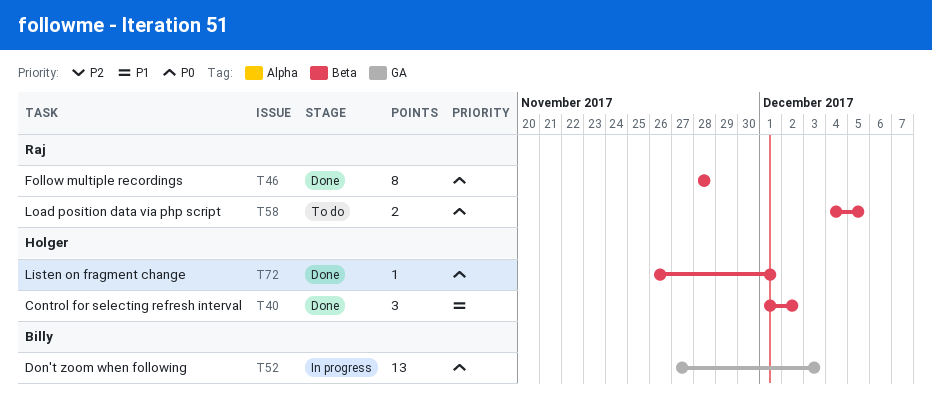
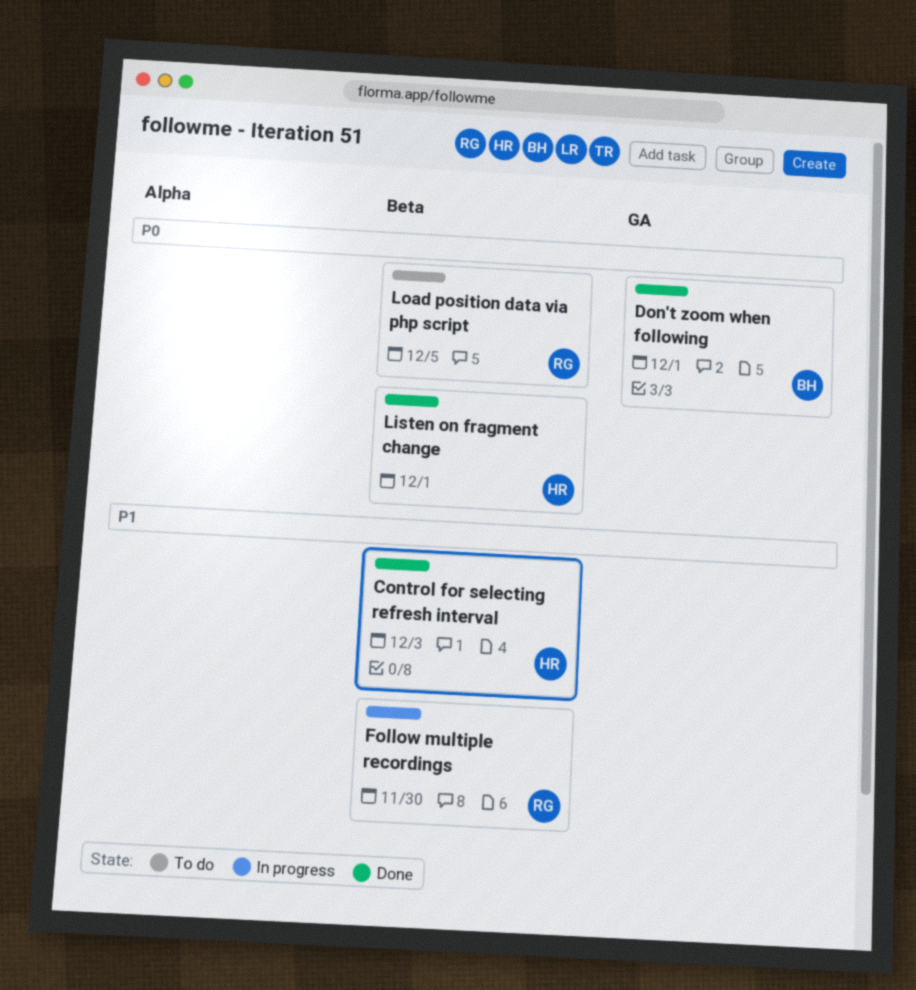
Control for selecting refresh interval, due: Dec 2 -> Dec 3
Don't zoom when following, status: In progress -> Done
Don't zoom when following, due: Dec 3 -> Dec 1
Follow multiple recordings, status: Done -> In progress
Follow multiple recordings, priority: P0 -> P1
Follow multiple recordings, due: Nov 28 -> Nov 30

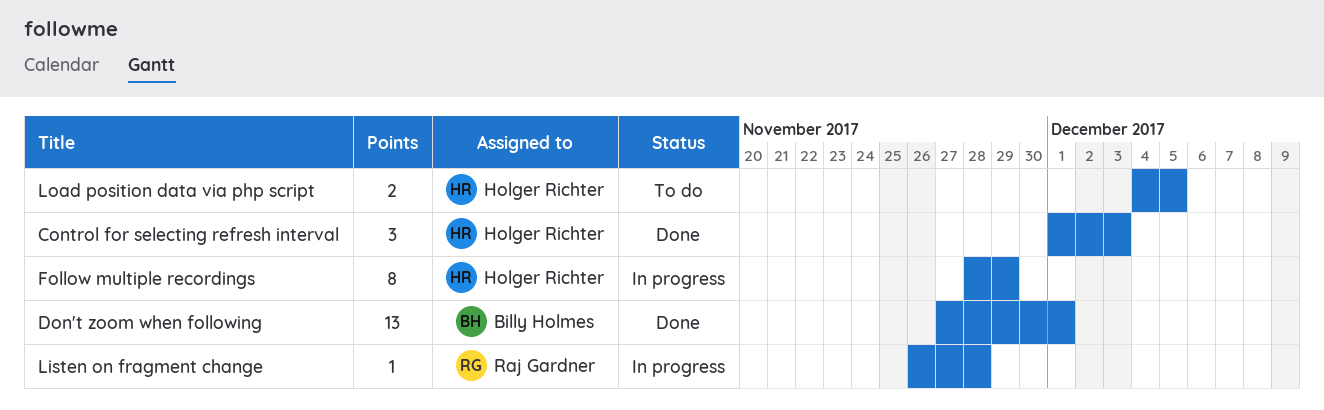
Follow multiple recordings, owner: Raj Gardner -> Holger Richter
Follow multiple recordings, due: Nov 30 -> Nov 29
Listen on fragment change, status: Done -> In progress
Listen on fragment change, owner: Holger Richter -> Raj Gardner
Listen on fragment change, due: Dec 1 -> Nov 28
Load position data via php script, owner: Raj Gardner -> Holger Richter

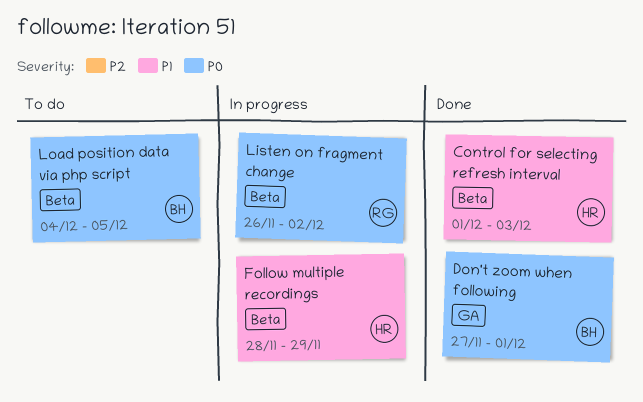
Listen on fragment change, due: Nov 28 -> Dec 2
Load position data via php script, owner: Holger Richter -> Billy Holmes

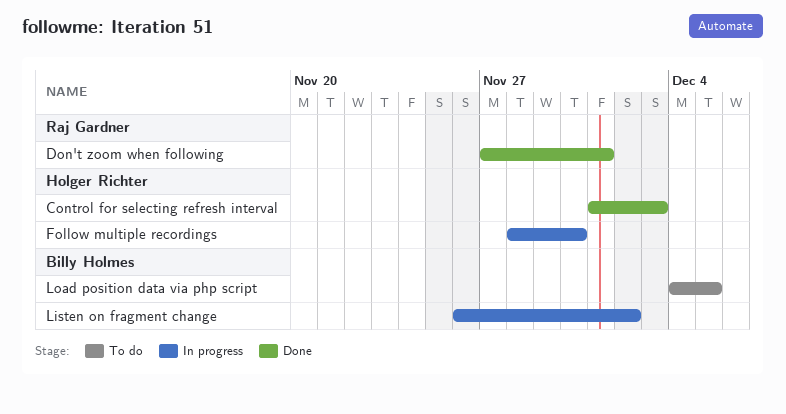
Don't zoom when following, owner: Billy Holmes -> Raj Gardner
Follow multiple recordings, due: Nov 29 -> Nov 30
Listen on fragment change, owner: Raj Gardner -> Billy Holmes

